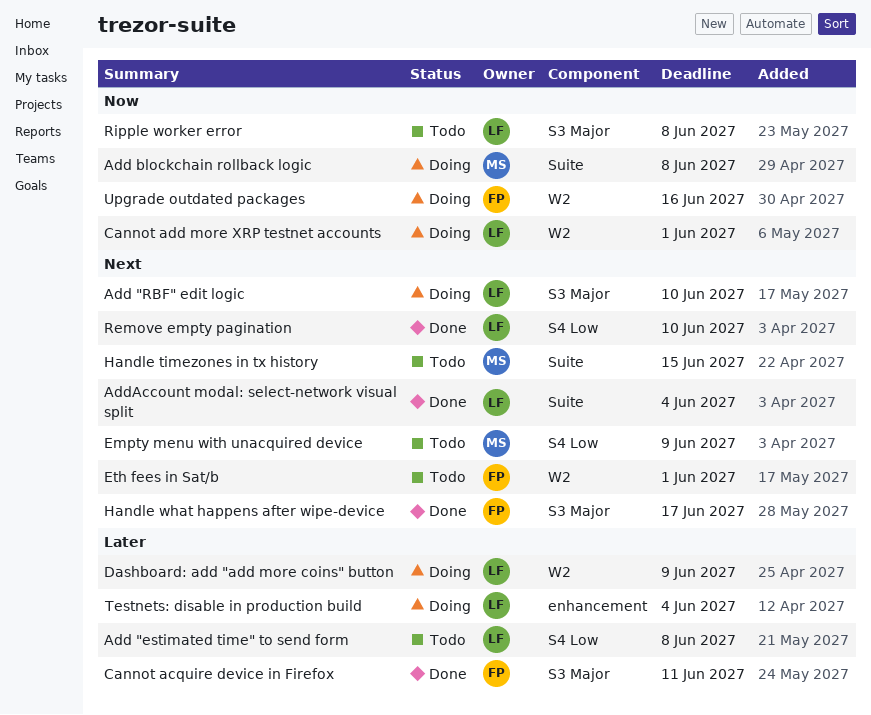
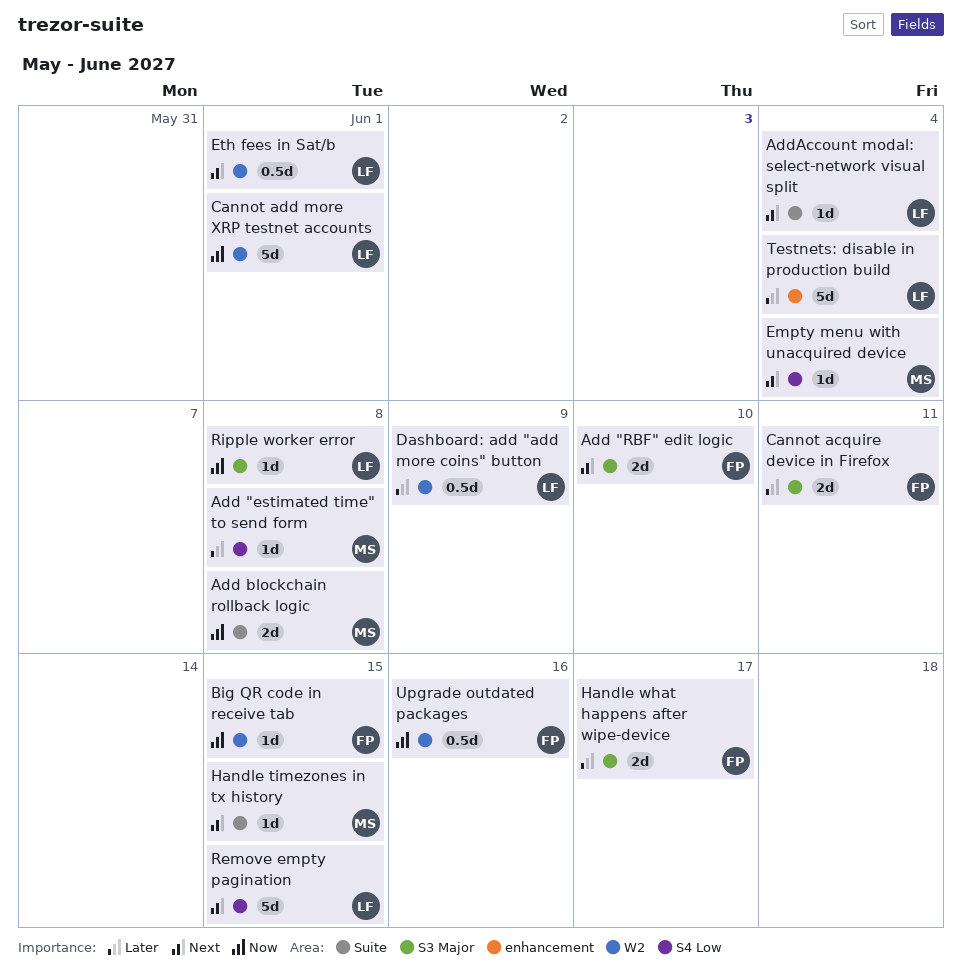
Add "estimated time" to send form, owner: LF -> MS
Add "RBF" edit logic, owner: LF -> FP
Big QR code in receive tab: none -> present
Empty menu with unacquired device, due: Jun 9 -> Jun 4
Eth fees in Sat/b, owner: FP -> LF
Handle what happens after wipe-device, priority: Next -> Later
Remove empty pagination, due: Jun 10 -> Jun 15

